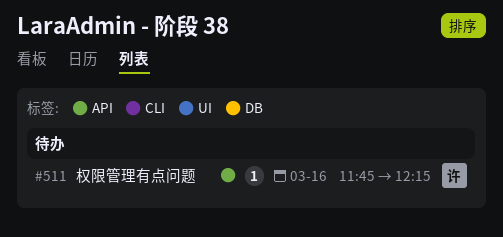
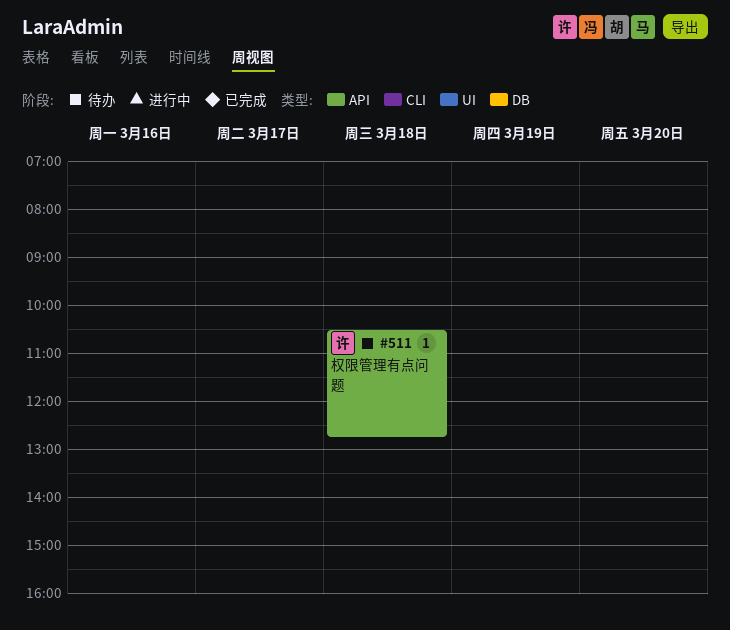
#511, day: Mar 16 -> Mar 18
#511, begins: 11:45 -> 10:30
#511, ends: 12:15 -> 12:45

